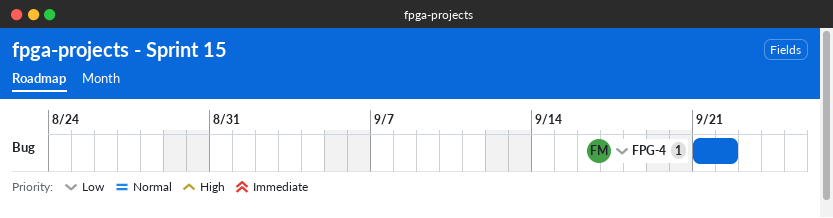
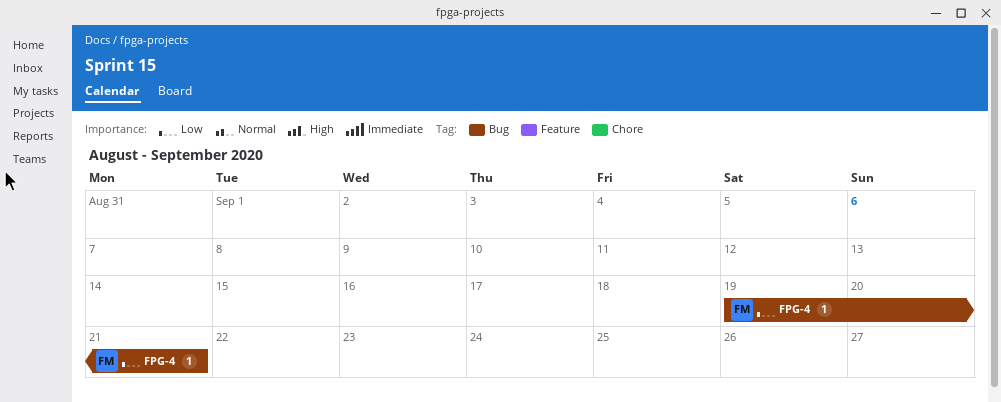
FPG-4, start: Sep 21 -> Sep 19
FPG-4, due: Sep 22 -> Sep 21

